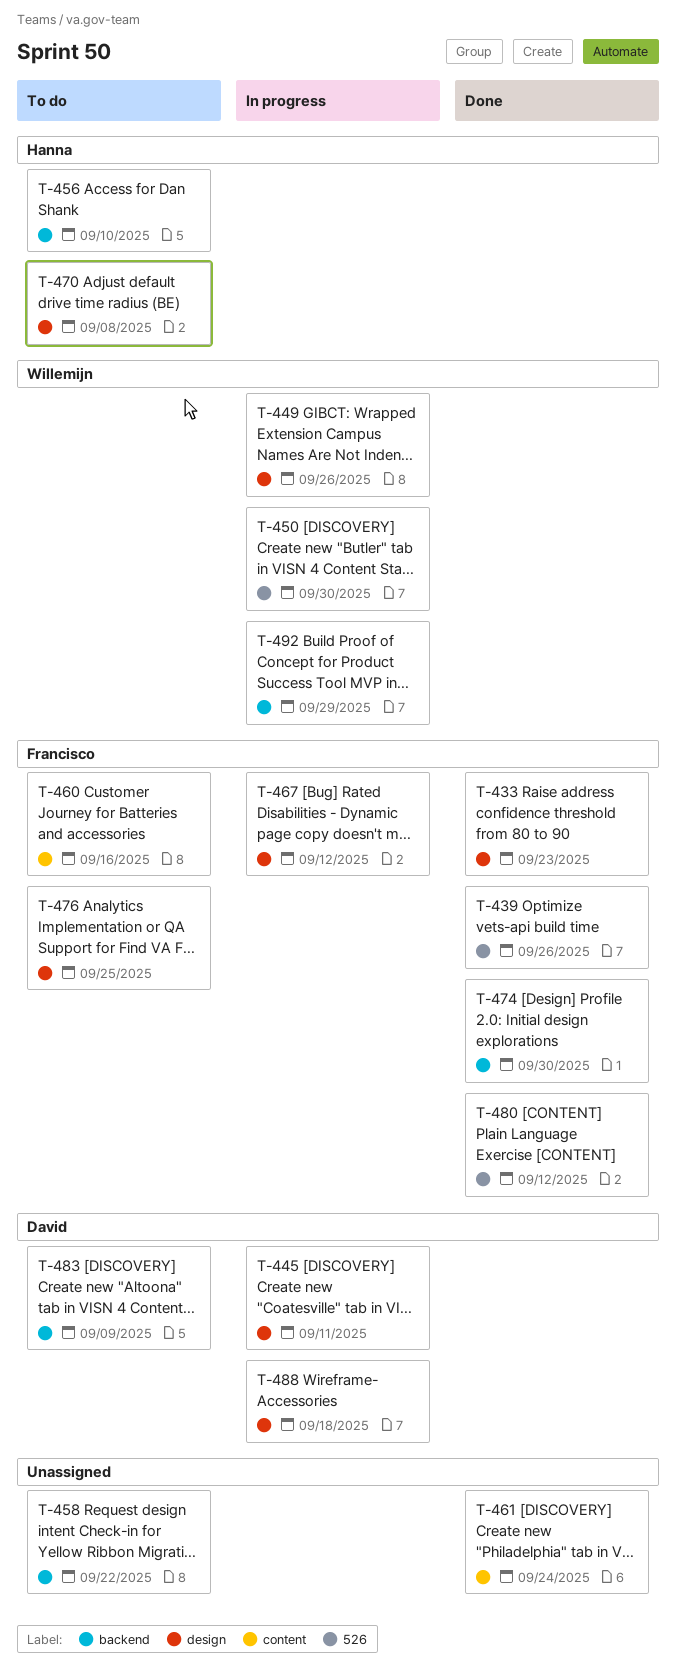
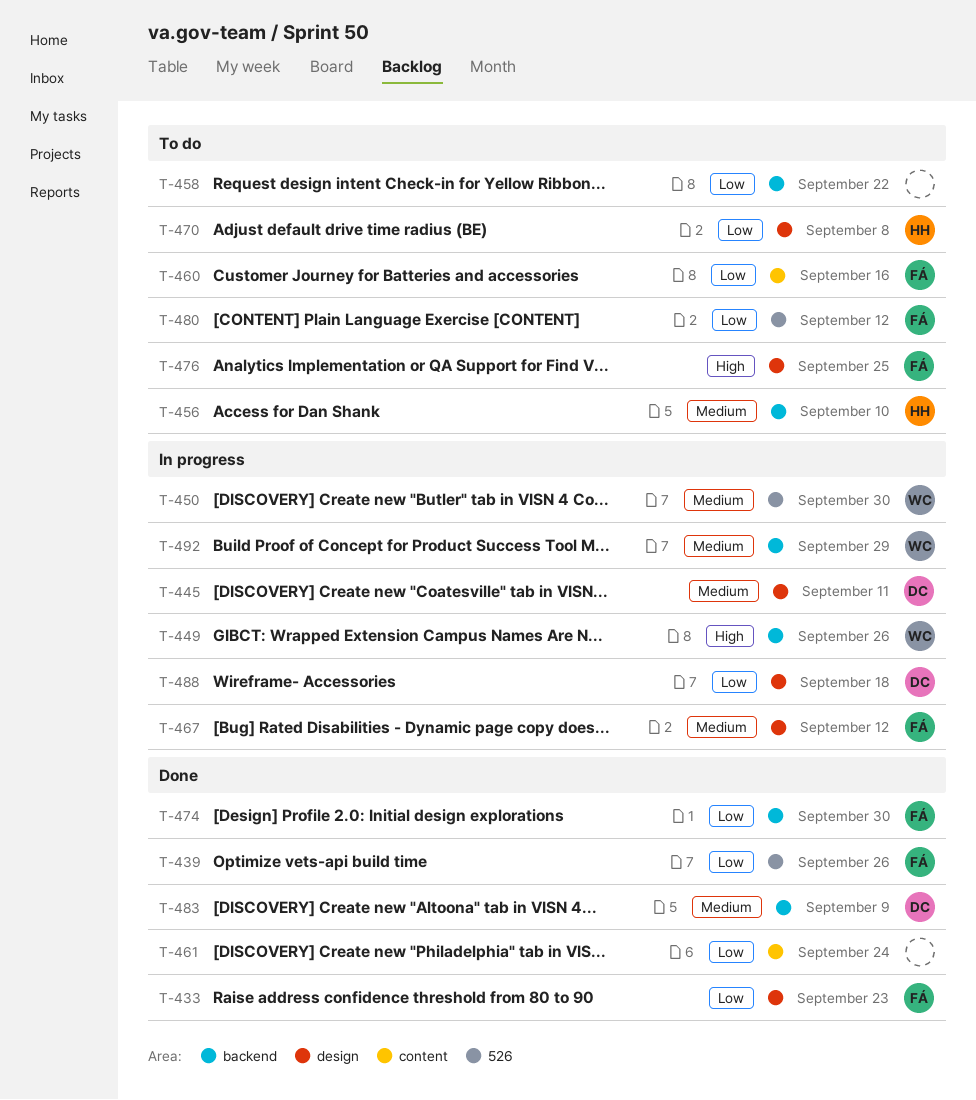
T-449, label: design -> backend
T-480, status: Done -> To do
T-483, status: To do -> Done

